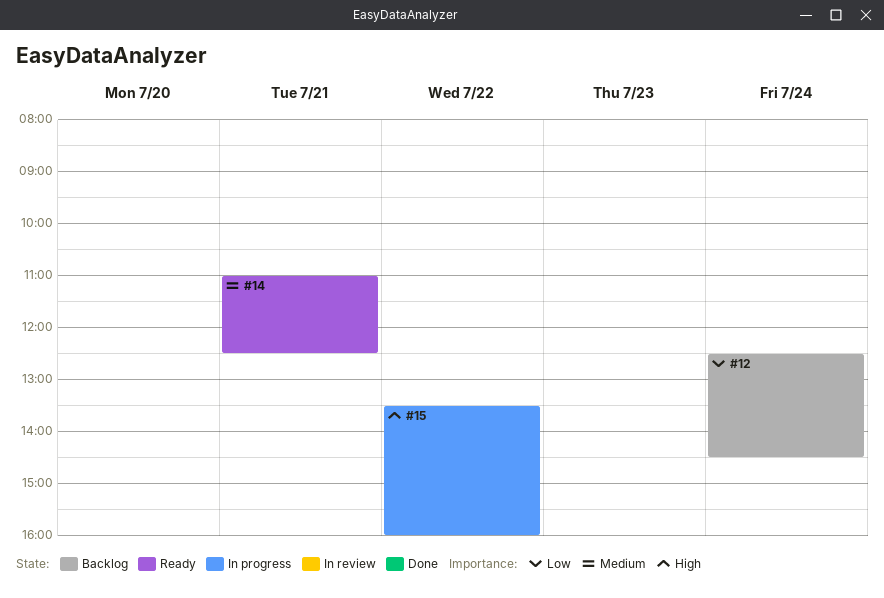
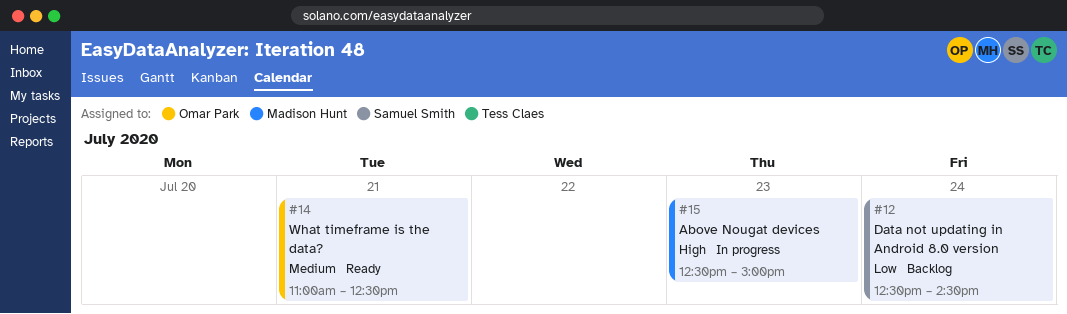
#15, day: Jul 22 -> Jul 23
#15, begins: 13:30 -> 12:30
#15, ends: 16:00 -> 15:00

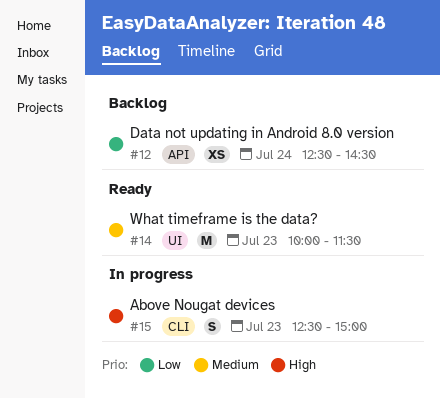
#14, day: Jul 21 -> Jul 23
#14, begins: 11:00 -> 10:00
#14, ends: 12:30 -> 11:30

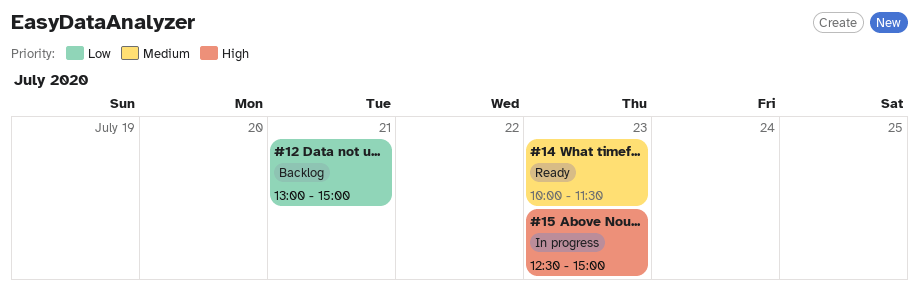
#12, day: Jul 24 -> Jul 21
#12, begins: 12:30 -> 13:00
#12, ends: 14:30 -> 15:00

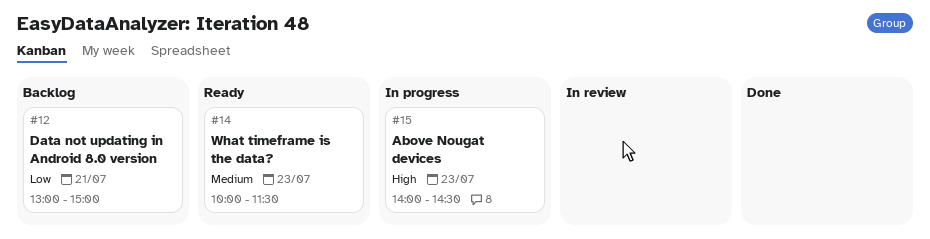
#15, begins: 12:30 -> 14:00
#15, ends: 15:00 -> 14:30

